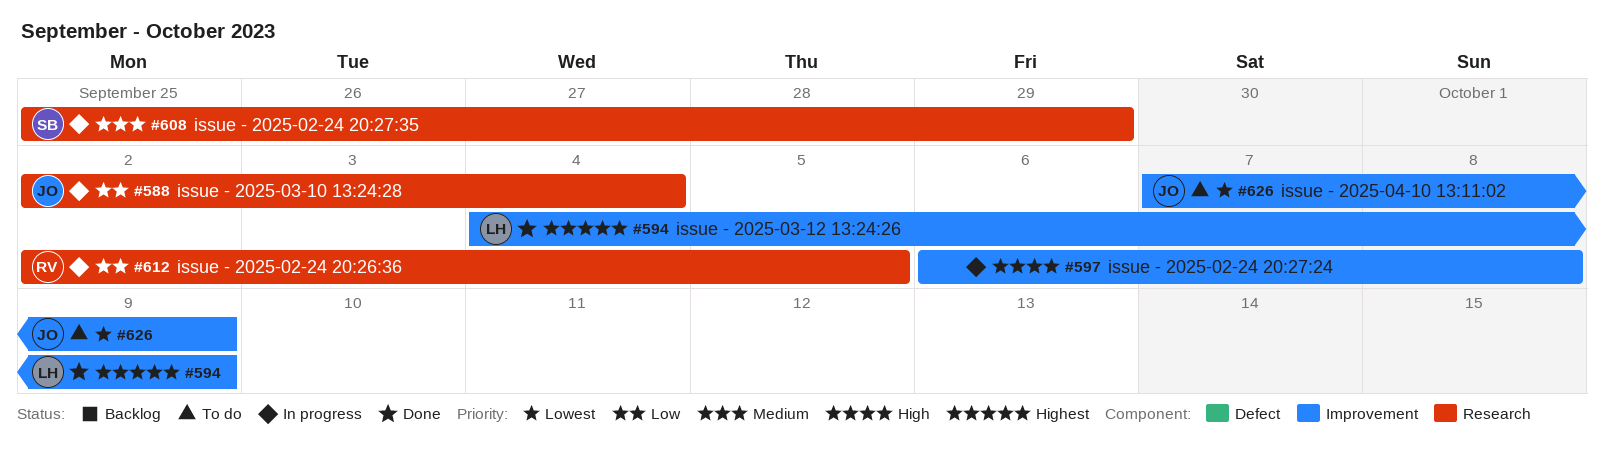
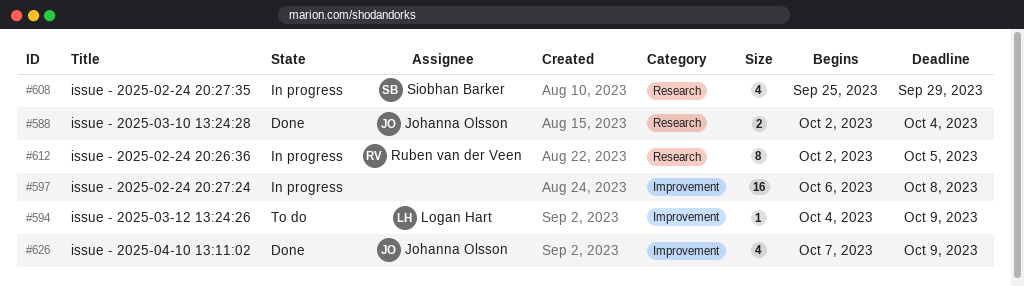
#588, status: In progress -> Done
#594, status: Done -> To do
#626, status: To do -> Done

